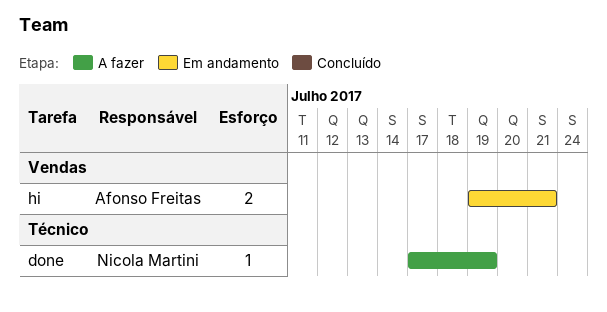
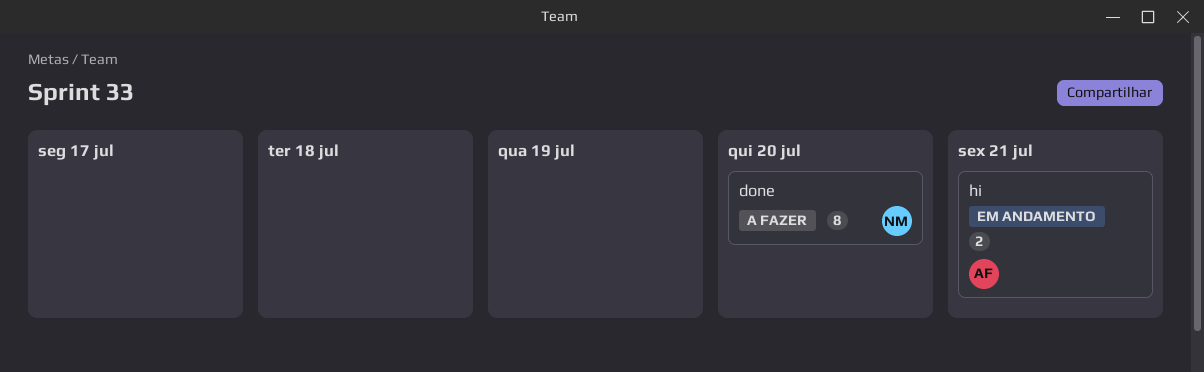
done, estimate: 1 -> 8
done, due: Jul 19 -> Jul 20

